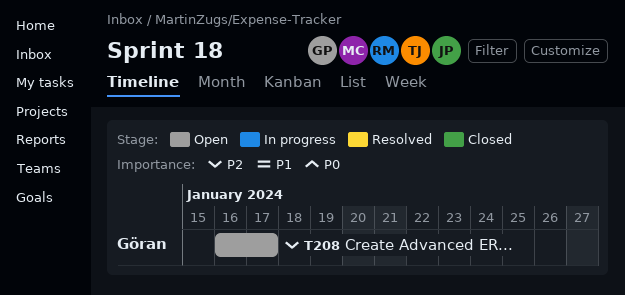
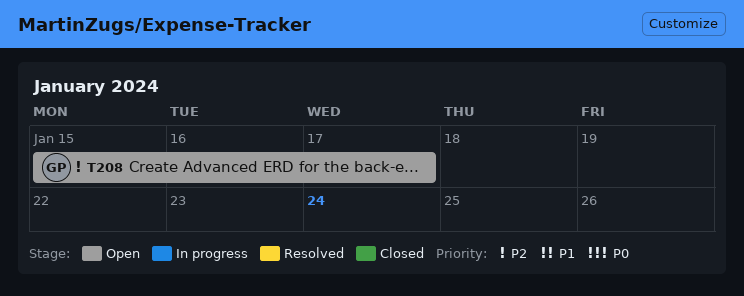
T208, start: Jan 16 -> Jan 15

